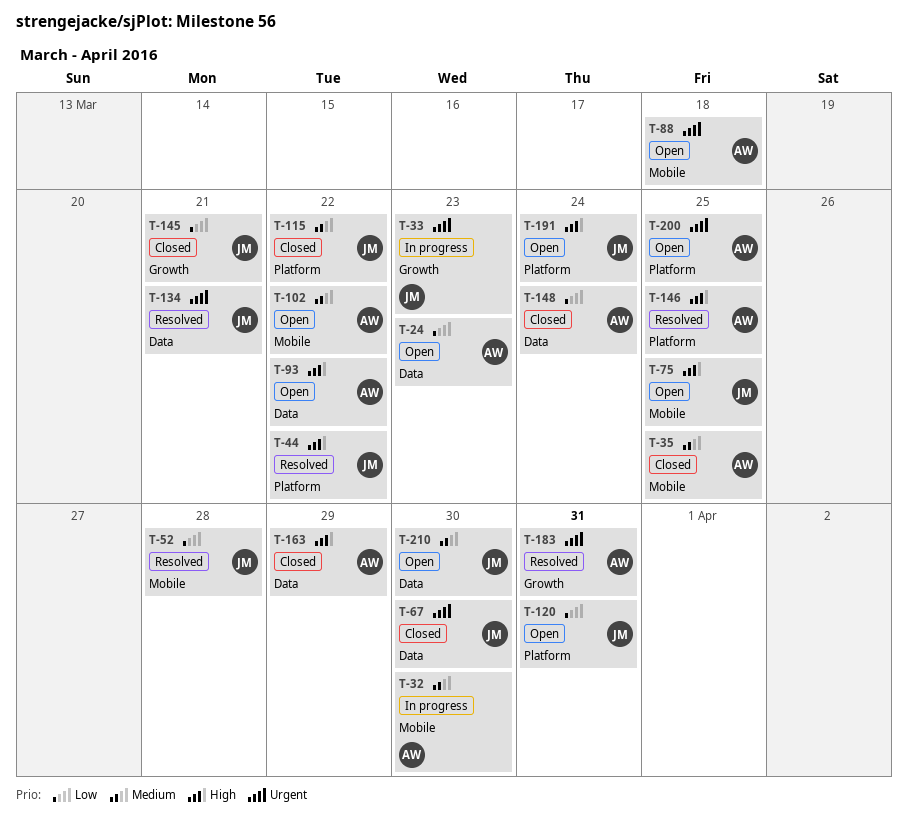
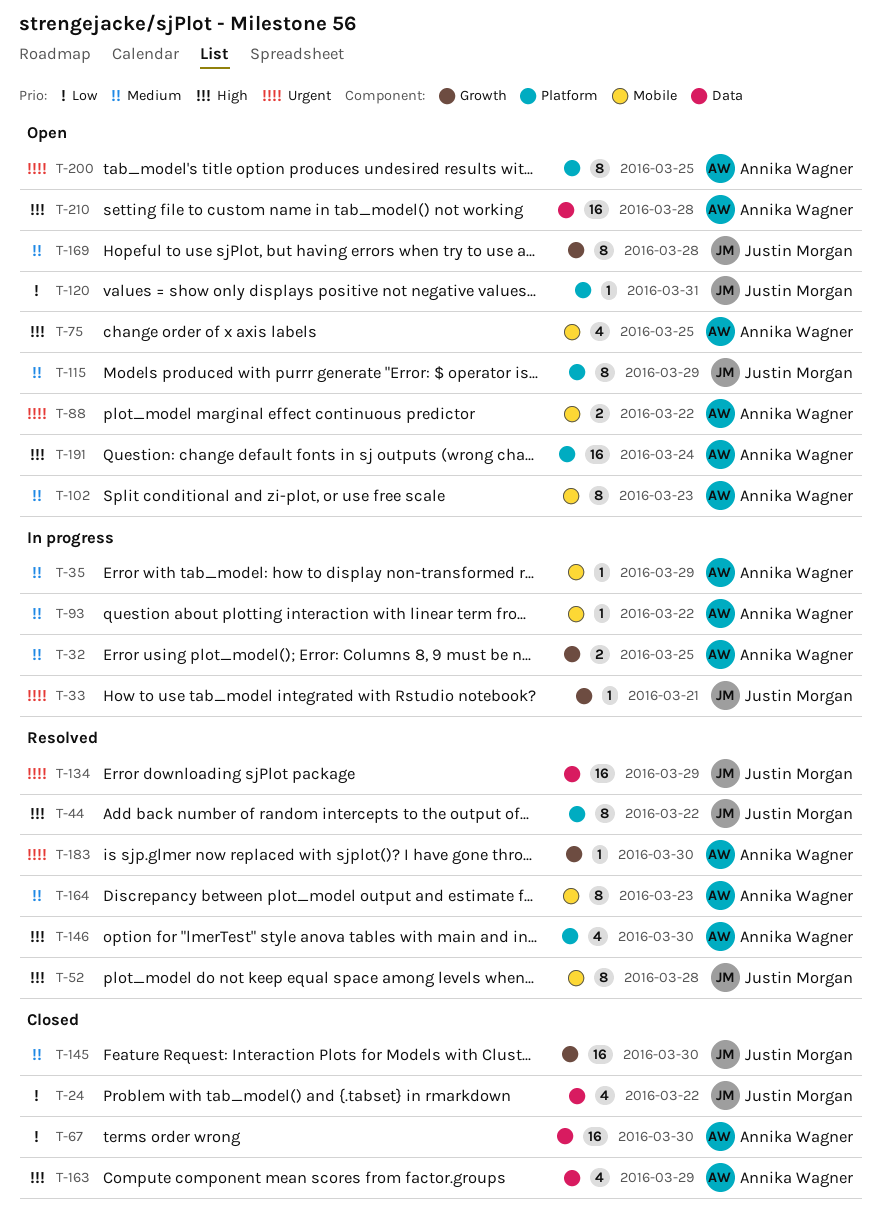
T-24, status: Open -> Closed
T-24, owner: Annika Wagner -> Justin Morgan
T-24, due: Mar 23 -> Mar 22
T-32, label: Mobile -> Growth
T-32, due: Mar 30 -> Mar 25
T-33, due: Mar 23 -> Mar 21
T-35, status: Closed -> In progress
T-35, due: Mar 25 -> Mar 29
T-52, priority: Low -> High
T-67, owner: Justin Morgan -> Annika Wagner
T-67, priority: Urgent -> Low
T-75, owner: Justin Morgan -> Annika Wagner
T-88, due: Mar 18 -> Mar 22
T-93, status: Open -> In progress
T-93, priority: High -> Medium
T-93, label: Data -> Mobile
T-102, due: Mar 22 -> Mar 23
T-115, status: Closed -> Open
T-115, due: Mar 22 -> Mar 29
T-134, due: Mar 21 -> Mar 29
T-145, priority: Low -> Medium
T-145, due: Mar 21 -> Mar 30
T-146, due: Mar 25 -> Mar 30
T-148: present -> none
T-164: none -> present
T-169: none -> present
T-183, due: Mar 31 -> Mar 30
T-191, owner: Justin Morgan -> Annika Wagner
T-210, owner: Justin Morgan -> Annika Wagner
T-210, priority: Medium -> High
T-210, due: Mar 30 -> Mar 28

